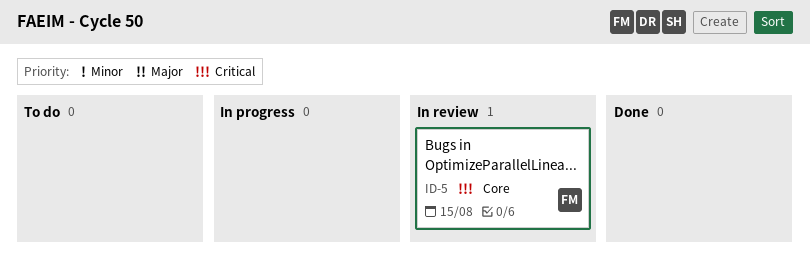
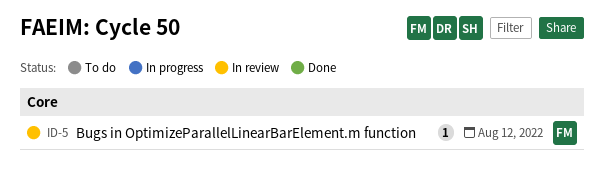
ID-5, due: Aug 15 -> Aug 12

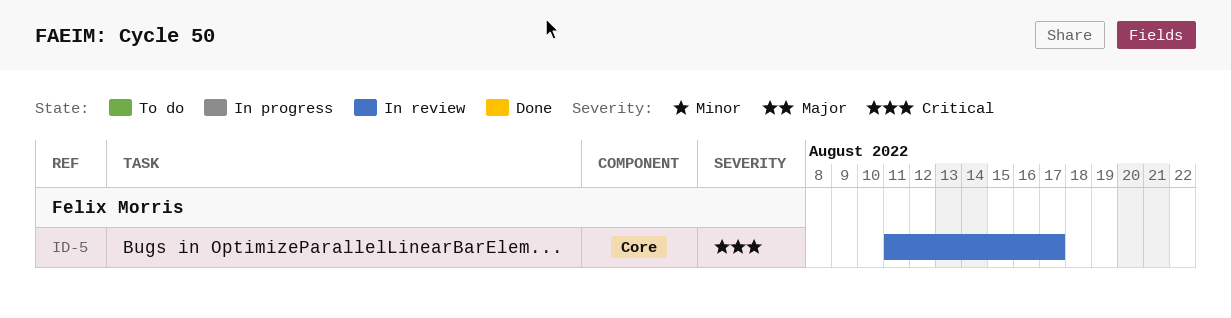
ID-5, due: Aug 12 -> Aug 17

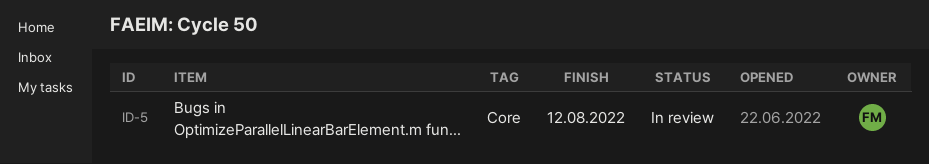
ID-5, due: Aug 17 -> Aug 12

